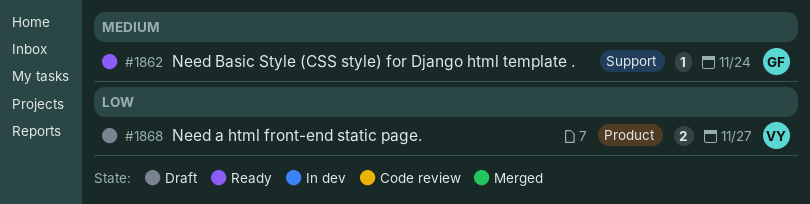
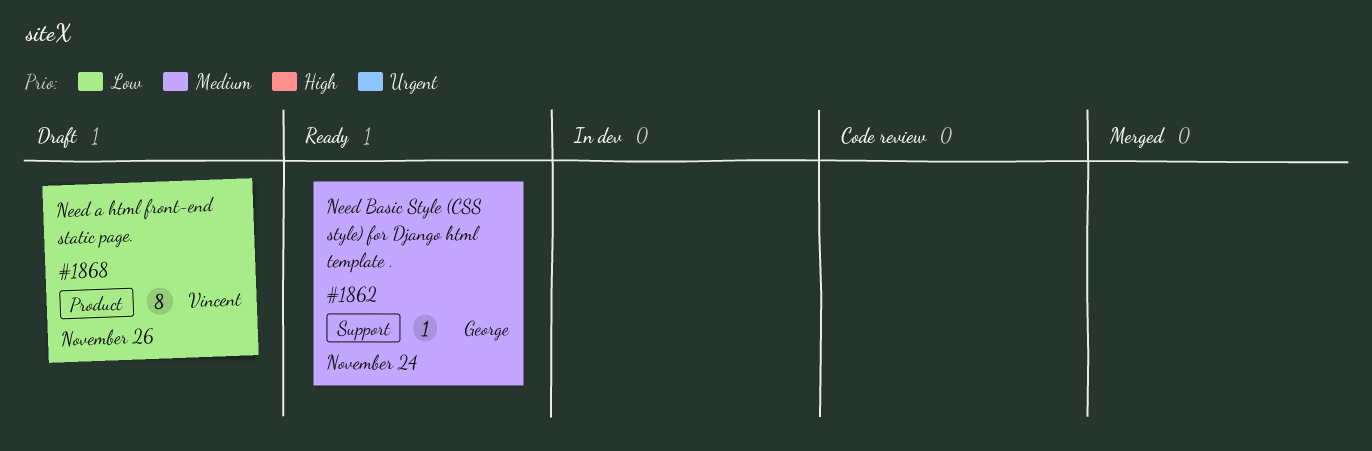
#1868, estimate: 2 -> 8
#1868, due: Nov 27 -> Nov 26

